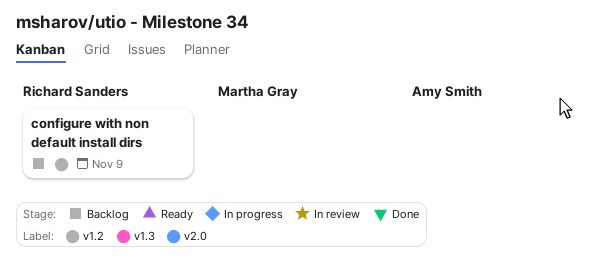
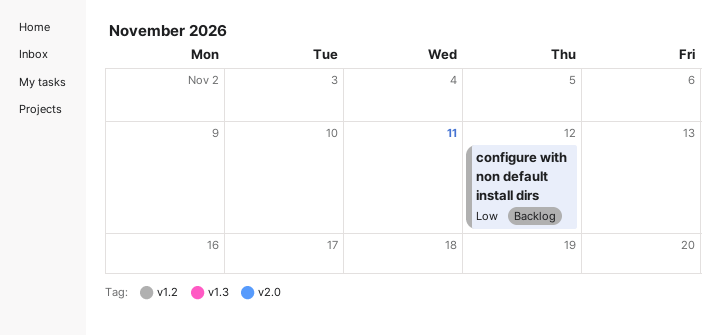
configure with non default install dirs, due: Nov 9 -> Nov 12

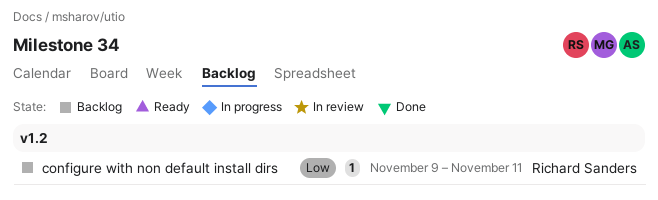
configure with non default install dirs, due: Nov 12 -> Nov 11

